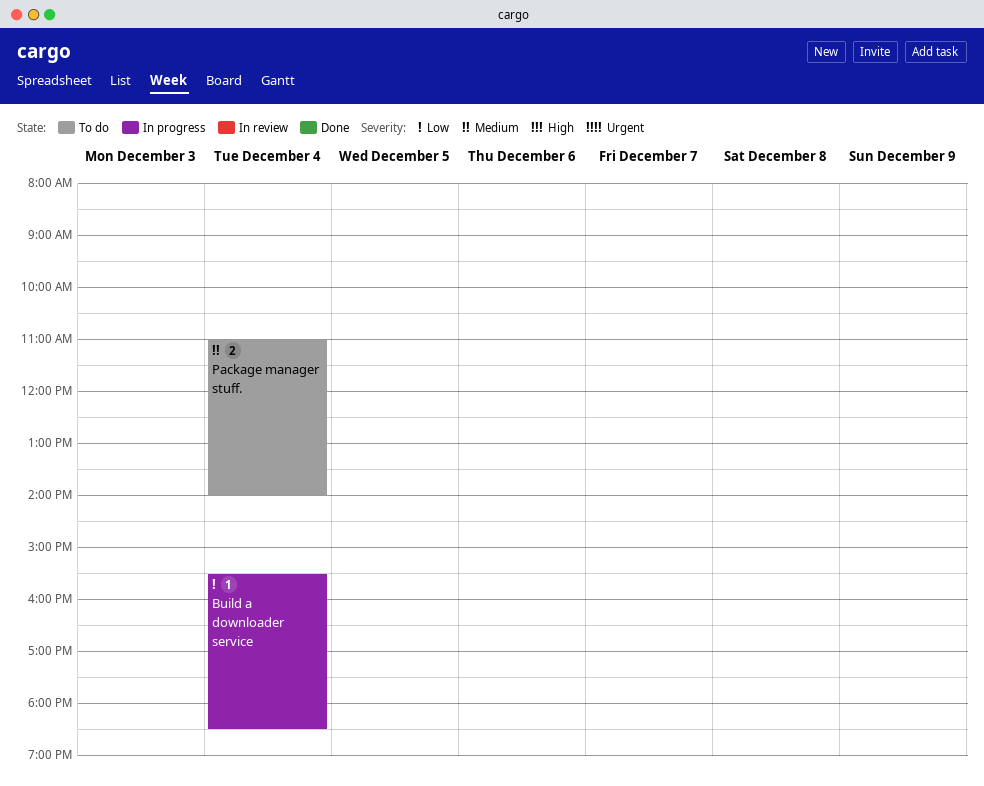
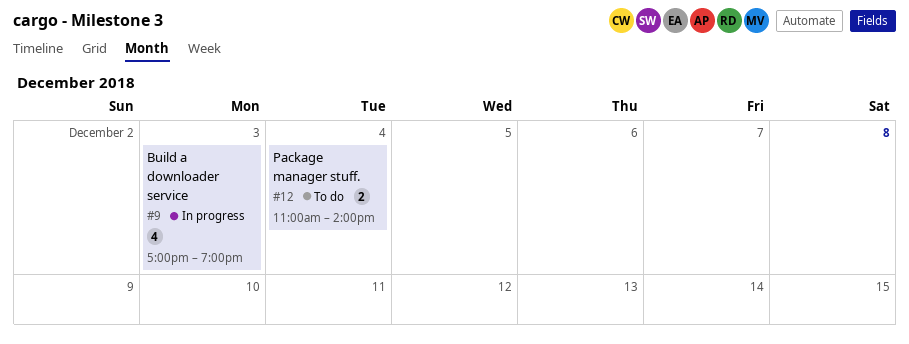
Build a downloader service, estimate: 1 -> 4
Build a downloader service, day: Dec 4 -> Dec 3
Build a downloader service, begins: 15:30 -> 17:00
Build a downloader service, ends: 18:30 -> 19:00

